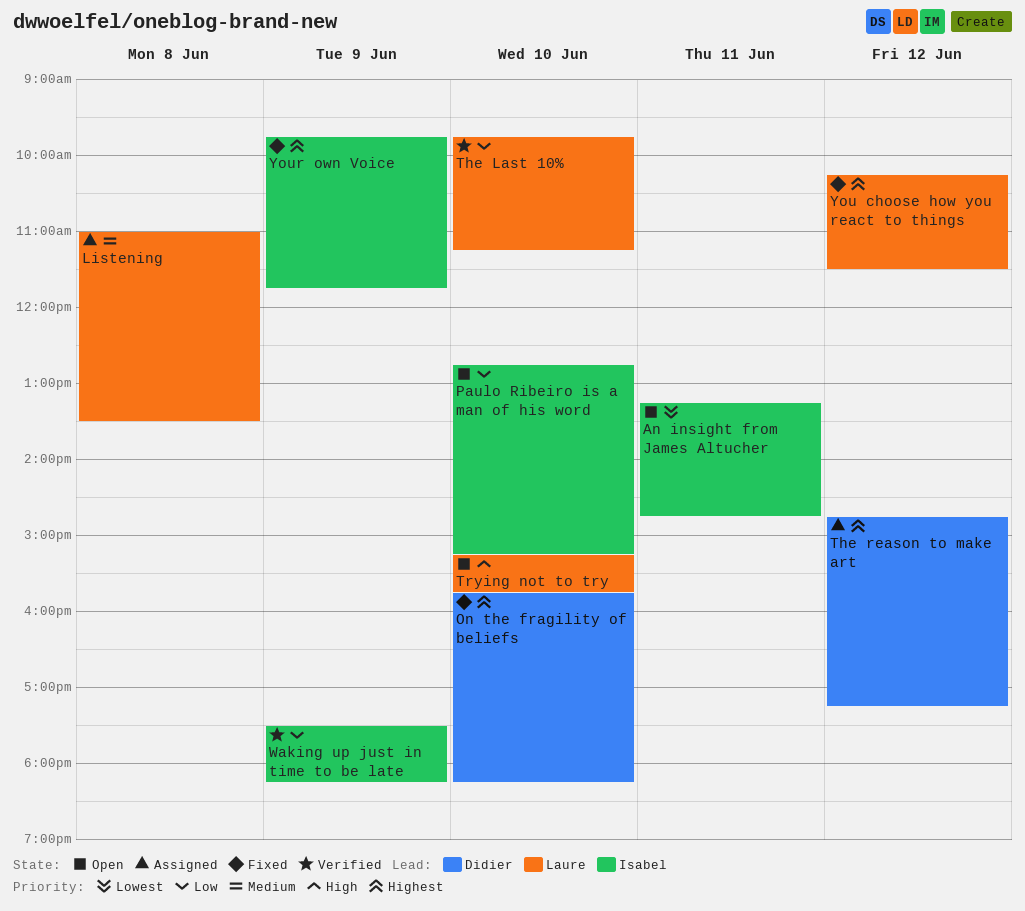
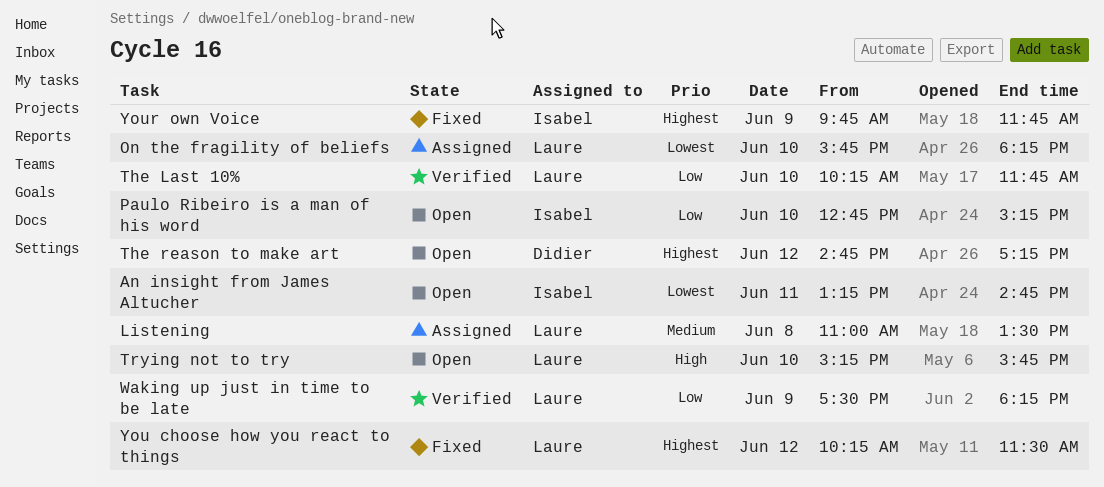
On the fragility of beliefs, status: Fixed -> Assigned
On the fragility of beliefs, owner: Didier -> Laure
On the fragility of beliefs, priority: Highest -> Lowest
The Last 10%, begins: 09:45 -> 10:15
The Last 10%, ends: 11:15 -> 11:45
The reason to make art, status: Assigned -> Open
Waking up just in time to be late, owner: Isabel -> Laure

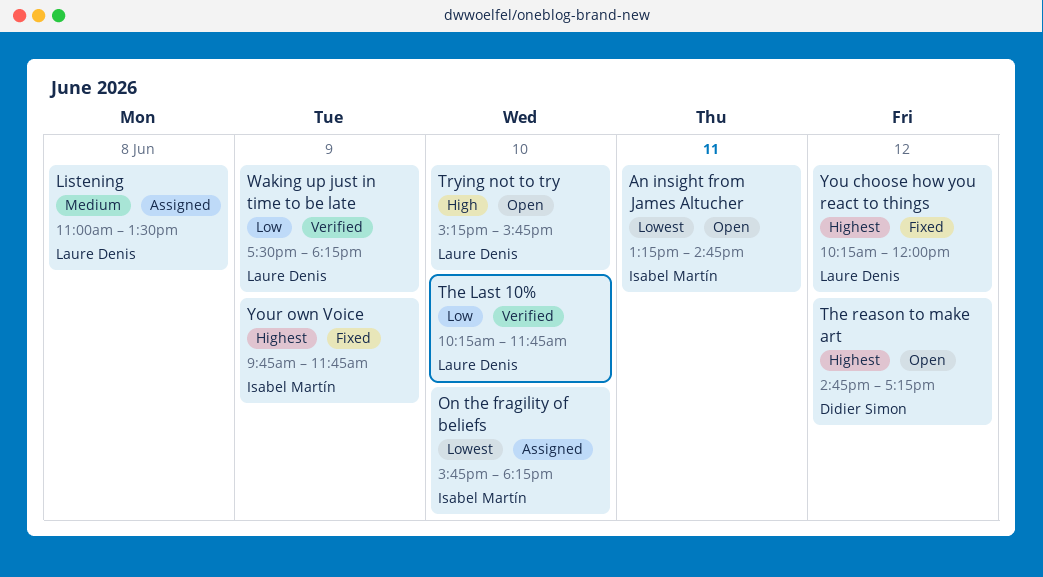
On the fragility of beliefs, owner: Laure Denis -> Isabel Martín
Paulo Ribeiro is a man of his word: present -> none
You choose how you react to things, ends: 11:30 -> 12:00

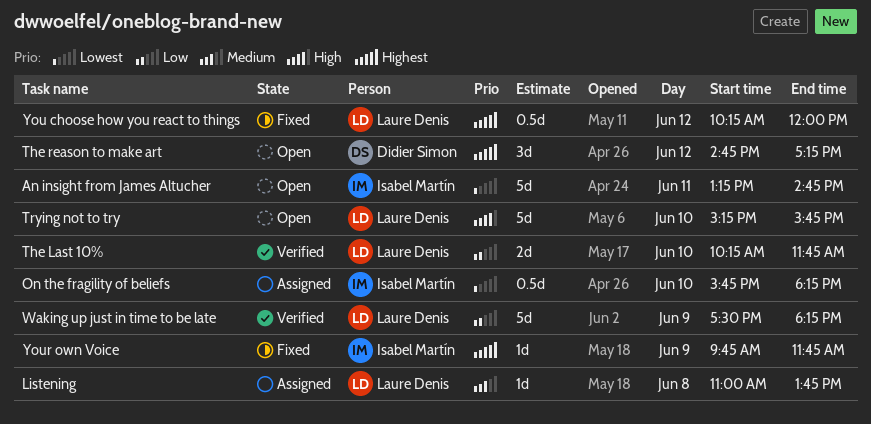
Listening, ends: 13:30 -> 13:45

